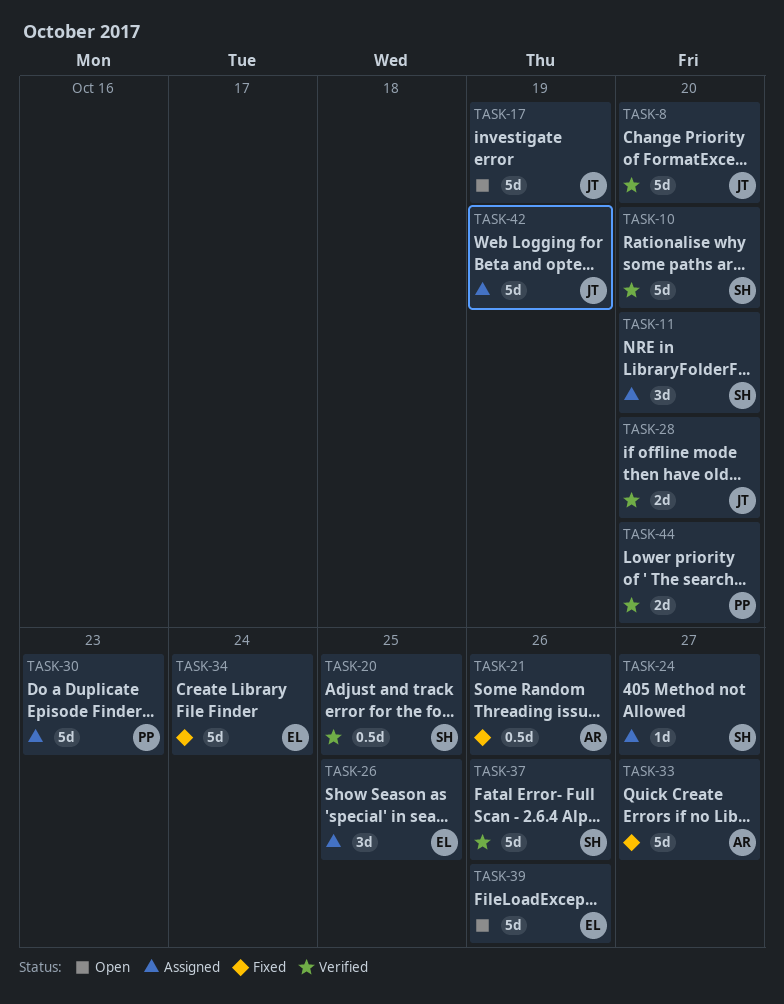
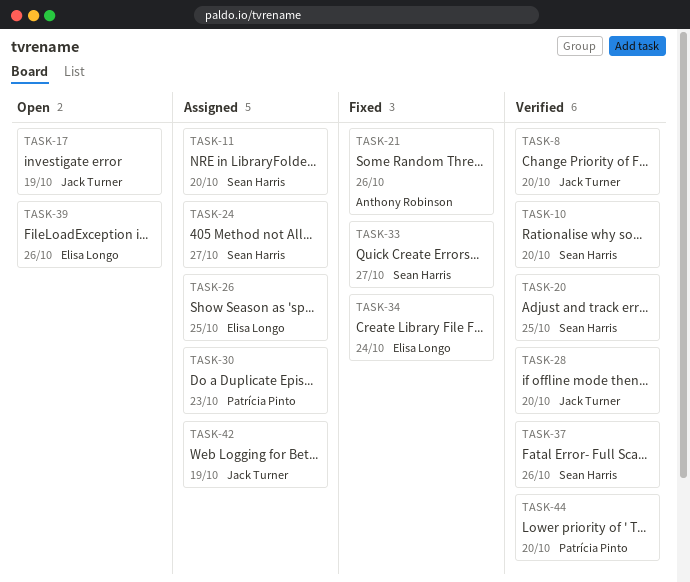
TASK-33, owner: Anthony Robinson -> Sean Harris

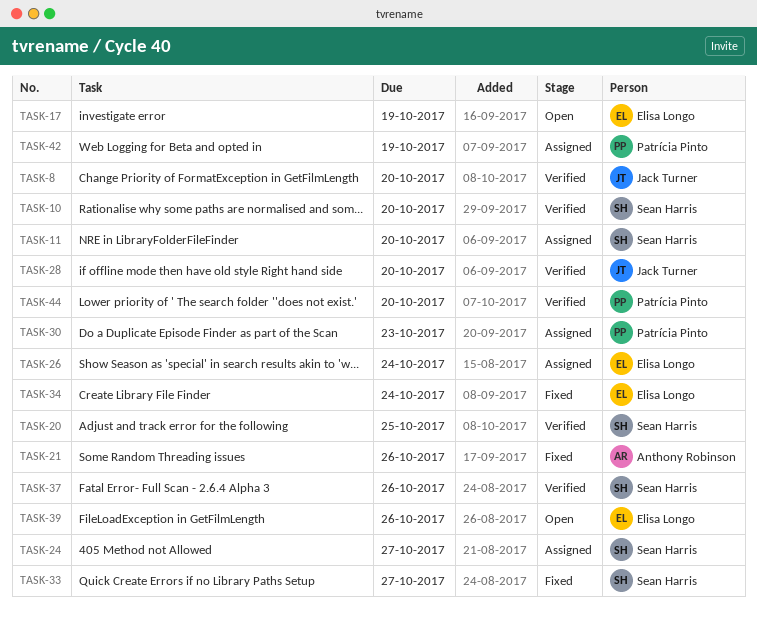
TASK-17, owner: Jack Turner -> Elisa Longo
TASK-26, due: Oct 25 -> Oct 24
TASK-42, owner: Jack Turner -> Patrícia Pinto

